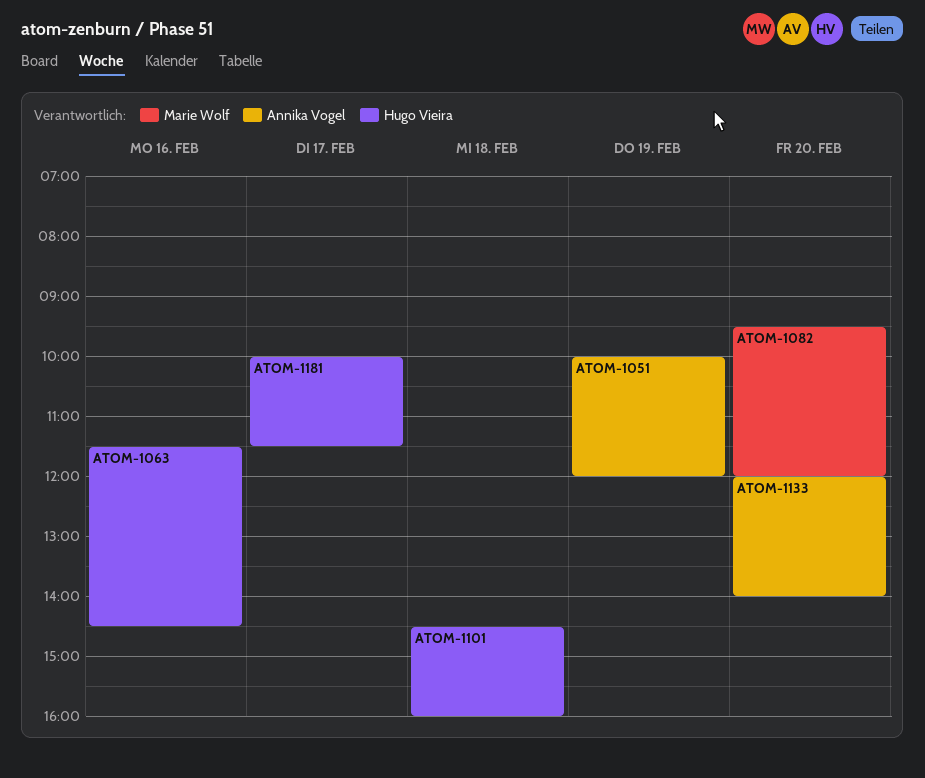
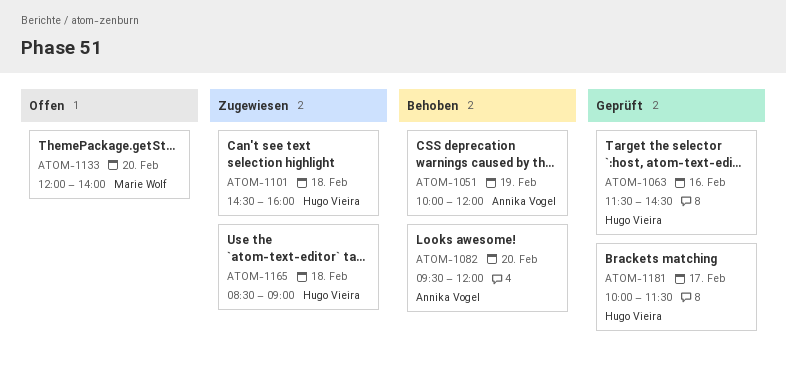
ATOM-1082, owner: Marie Wolf -> Annika Vogel
ATOM-1133, owner: Annika Vogel -> Marie Wolf
ATOM-1165: none -> present

